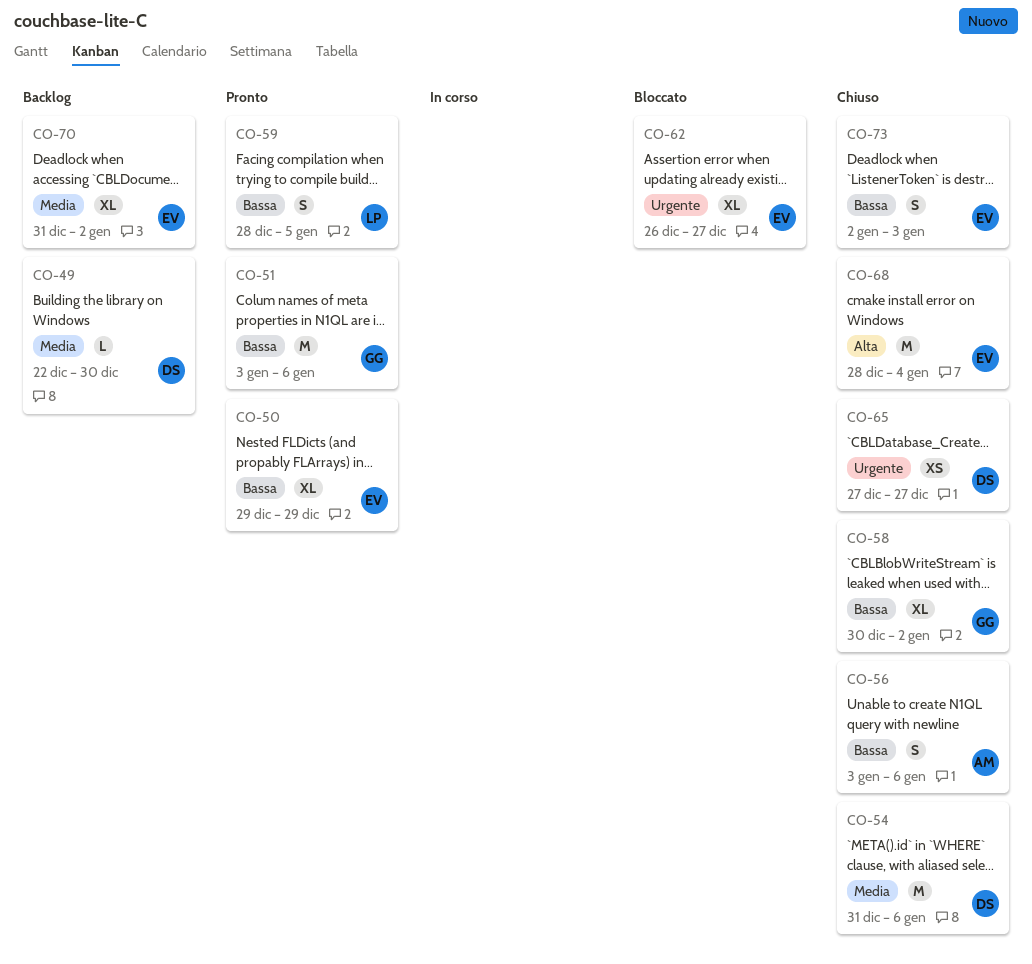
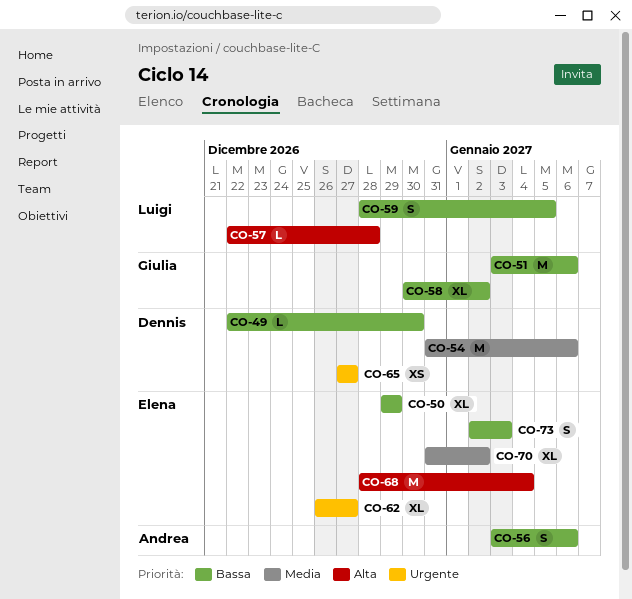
CO-49, priority: Media -> Bassa
CO-57: none -> present

